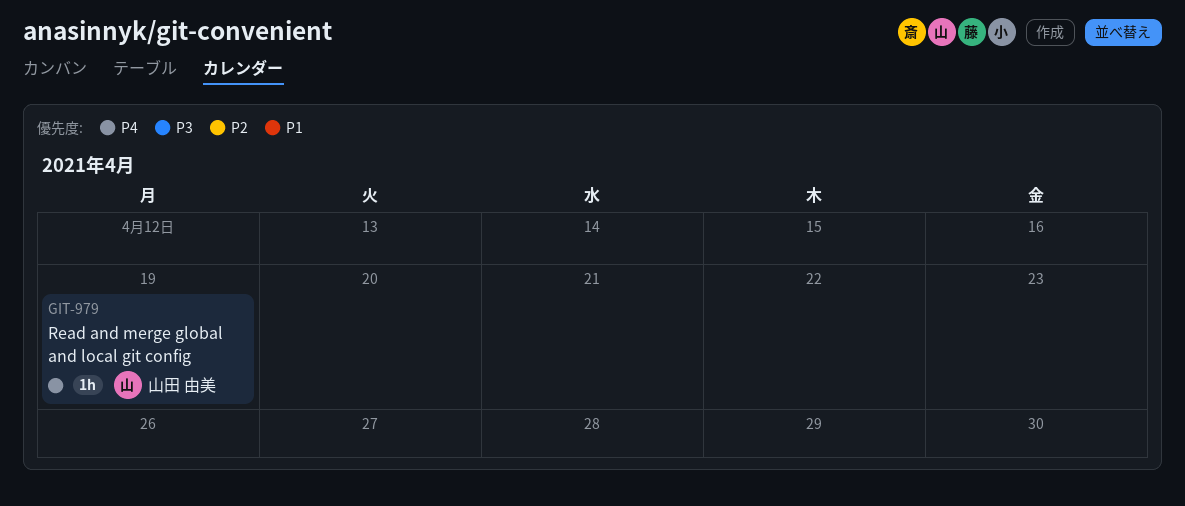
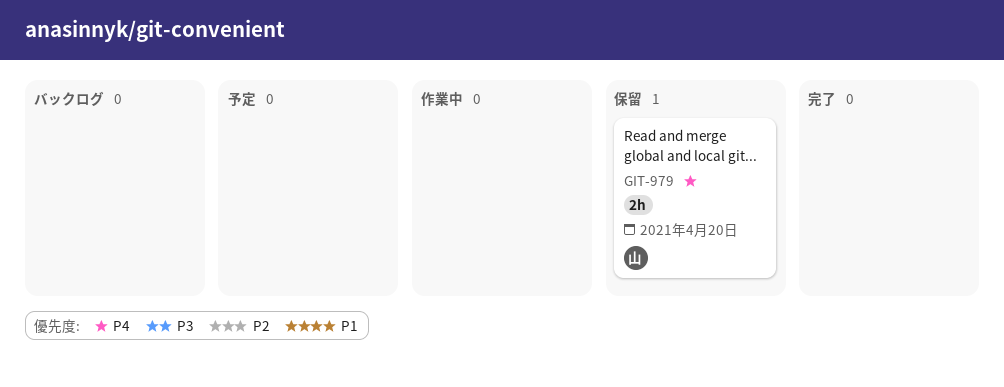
GIT-979, estimate: 1h -> 2h
GIT-979, due: Apr 19 -> Apr 20

